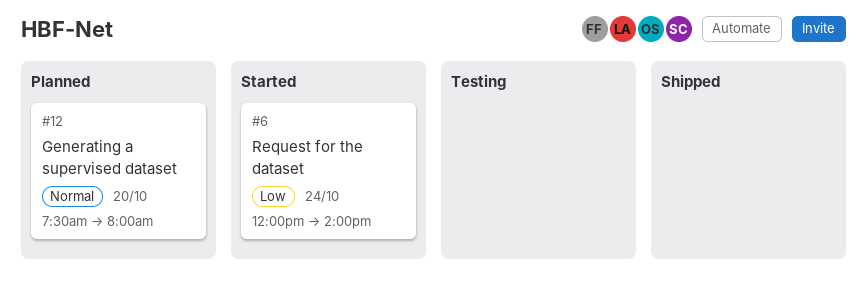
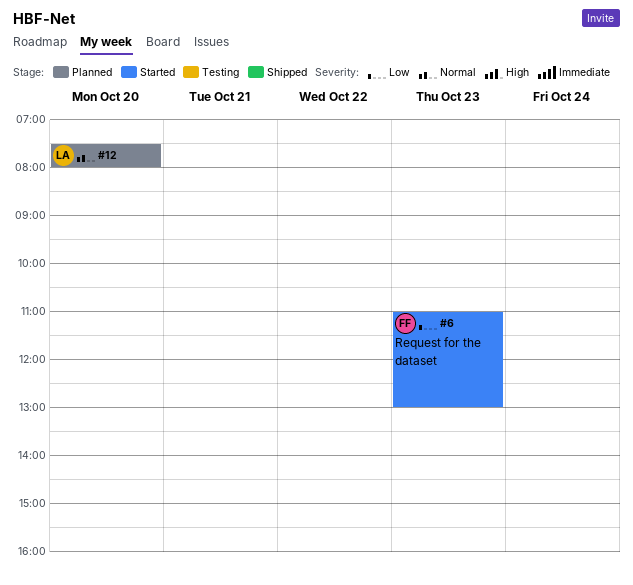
#6, day: Oct 24 -> Oct 23
#6, begins: 12:00 -> 11:00
#6, ends: 14:00 -> 13:00

